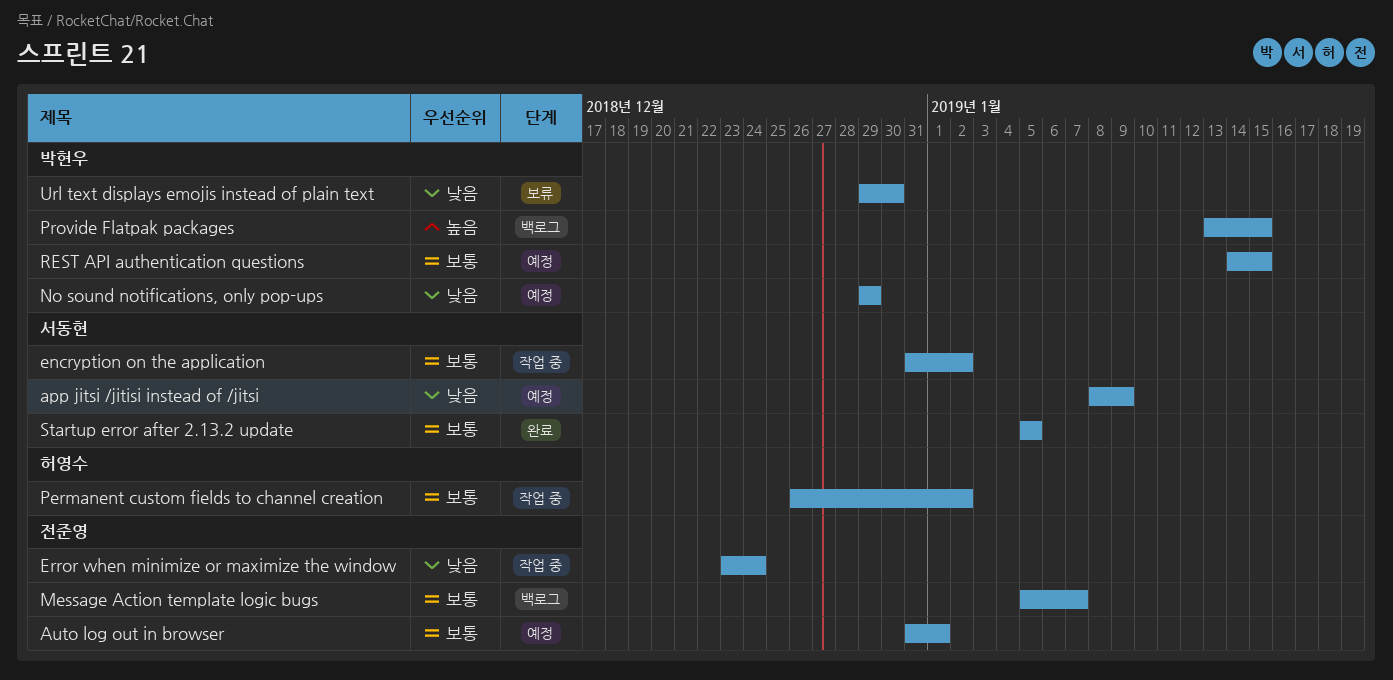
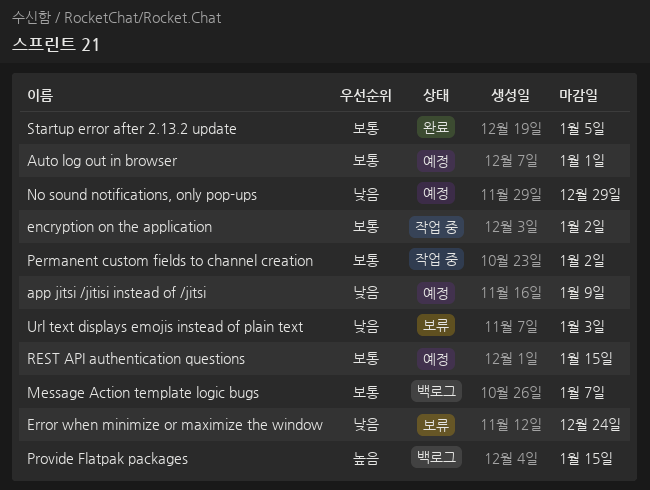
Error when minimize or maximize the window, status: 작업 중 -> 보류
Url text displays emojis instead of plain text, due: Dec 30 -> Jan 3

